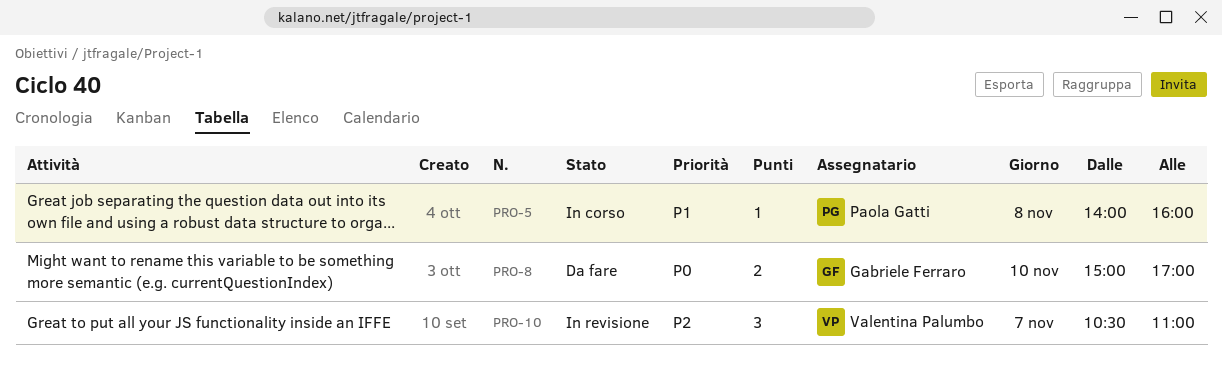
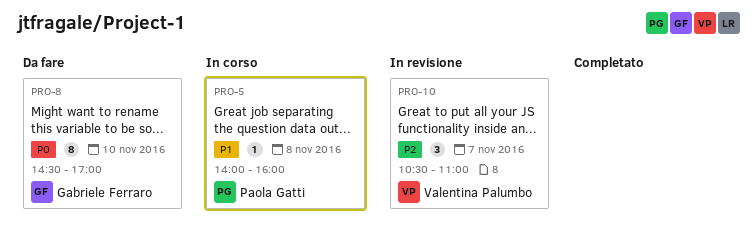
PRO-8, estimate: 2 -> 8
PRO-8, begins: 15:00 -> 14:30

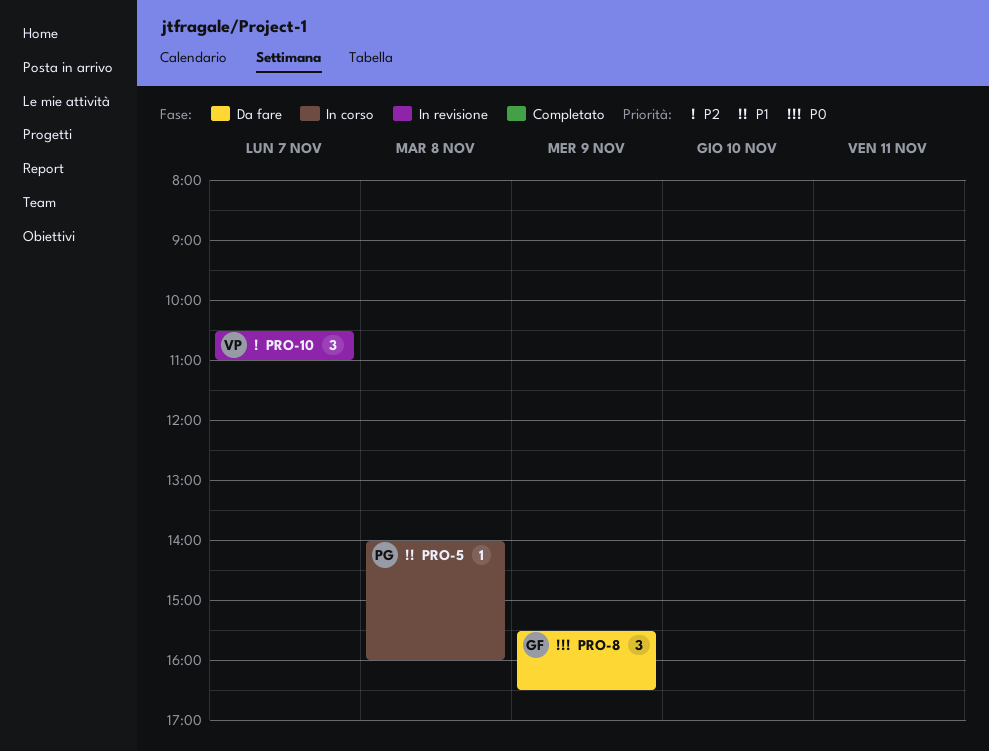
PRO-8, estimate: 8 -> 3
PRO-8, day: Nov 10 -> Nov 9
PRO-8, begins: 14:30 -> 15:30
PRO-8, ends: 17:00 -> 16:30

